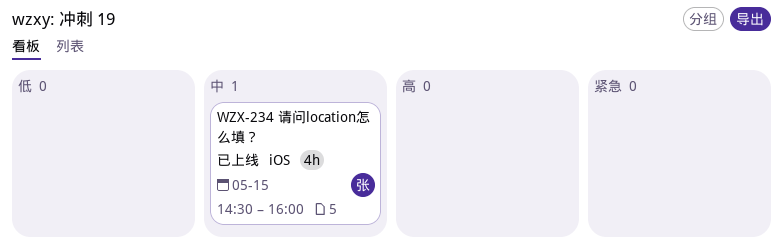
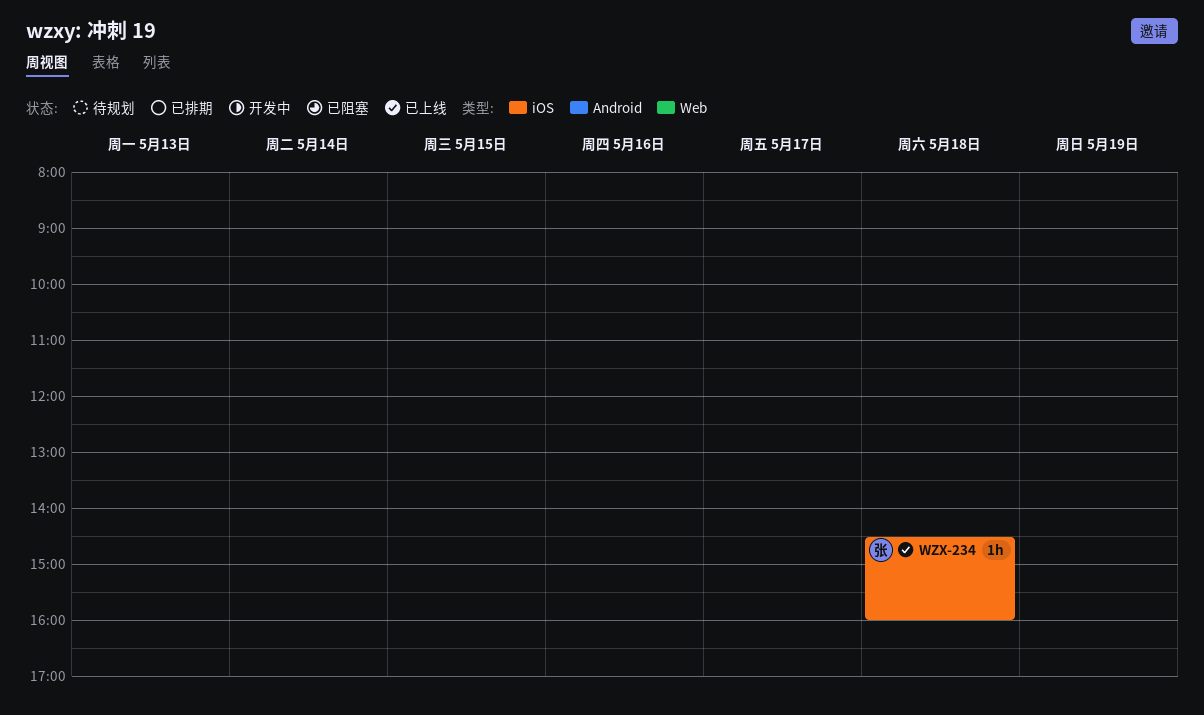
WZX-234, estimate: 4h -> 1h
WZX-234, day: May 15 -> May 18

